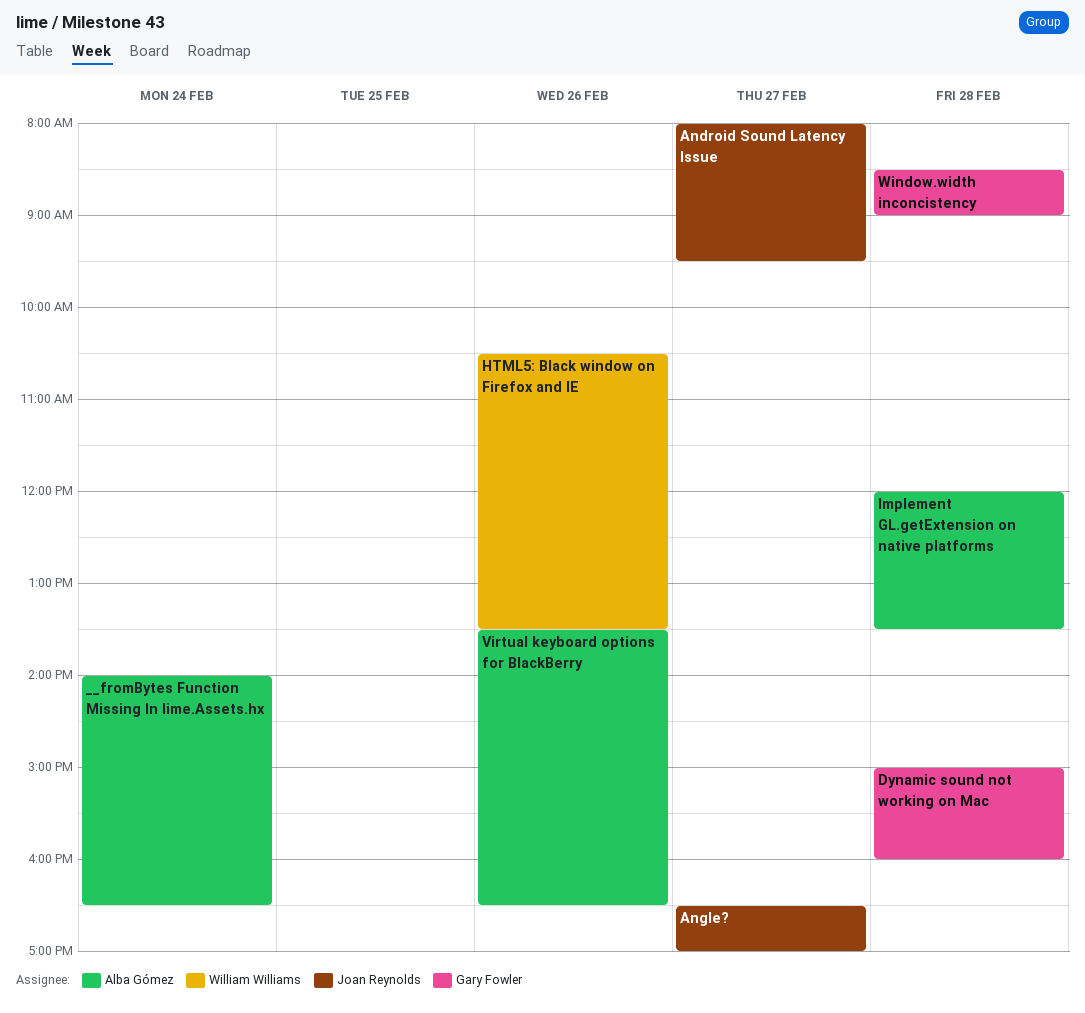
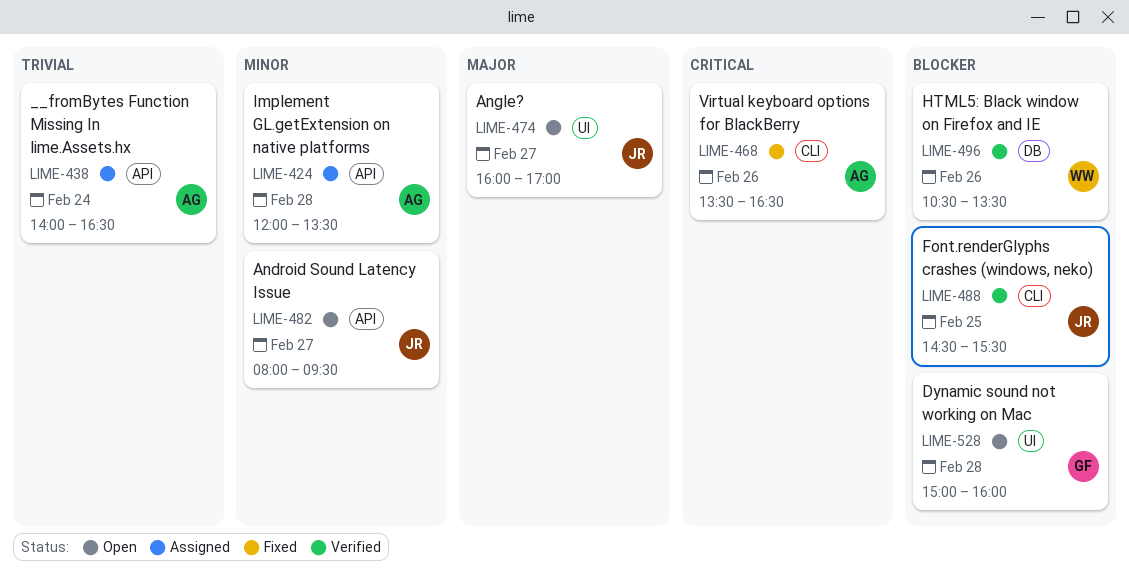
Angle?, begins: 16:30 -> 16:00
Font.renderGlyphs crashes (windows, neko): none -> present
Window.width inconcistency: present -> none

